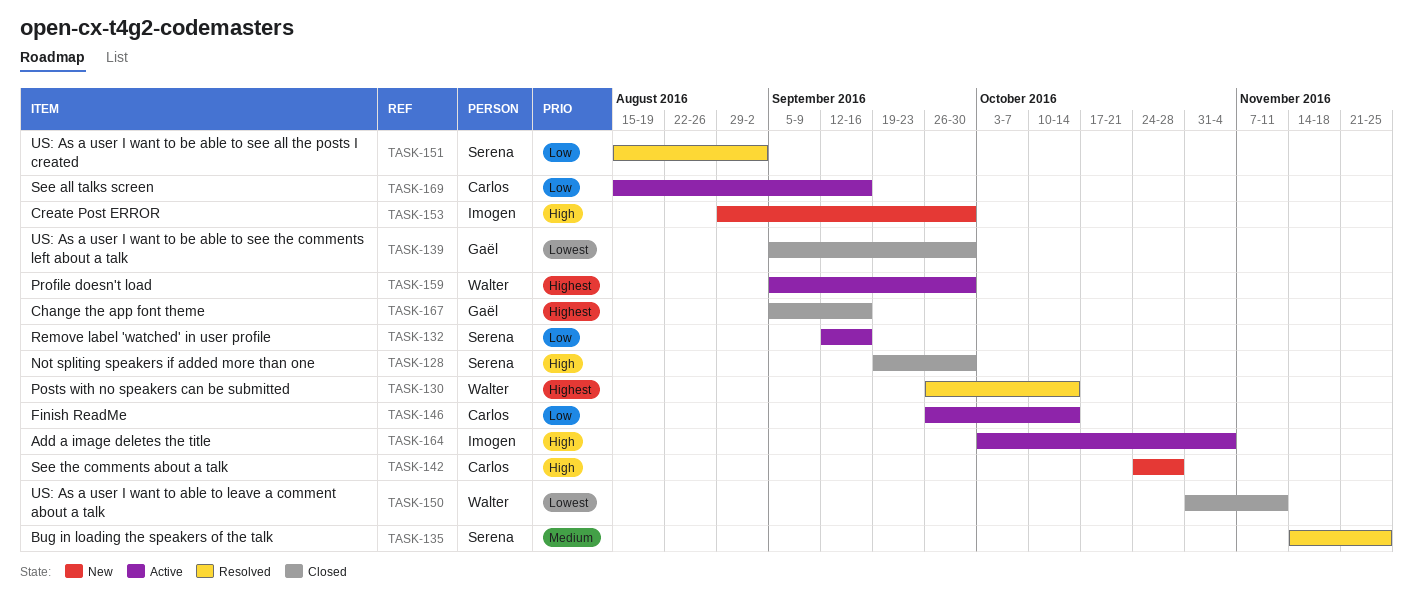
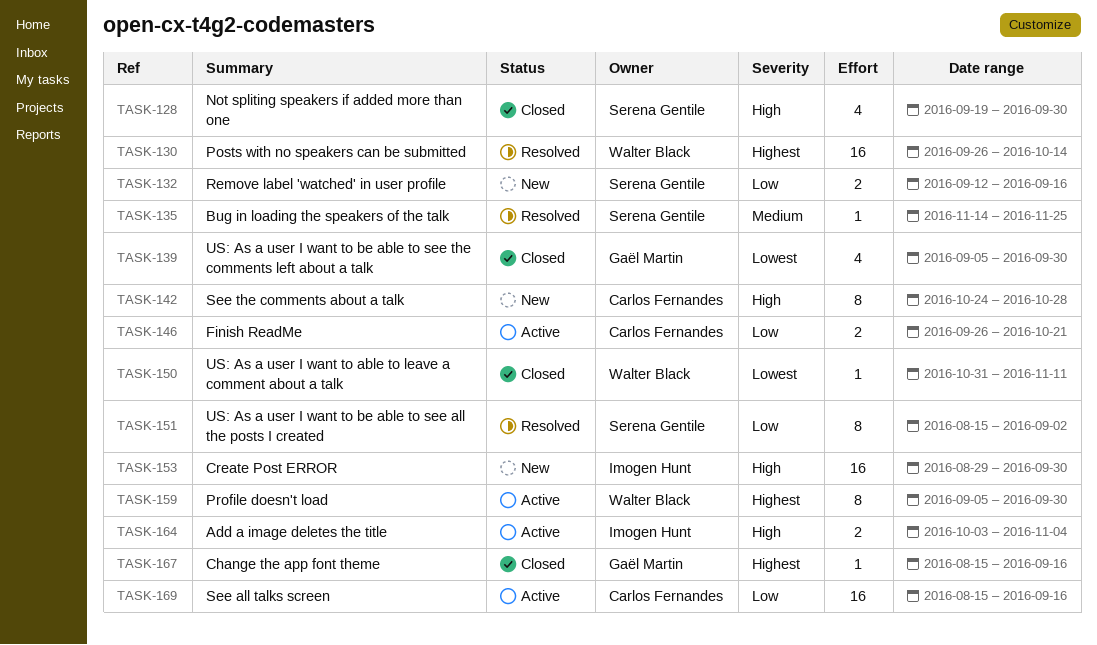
TASK-132, status: Active -> New
TASK-146, due: Oct 14 -> Oct 21
TASK-167, start: Sep 5 -> Aug 15

